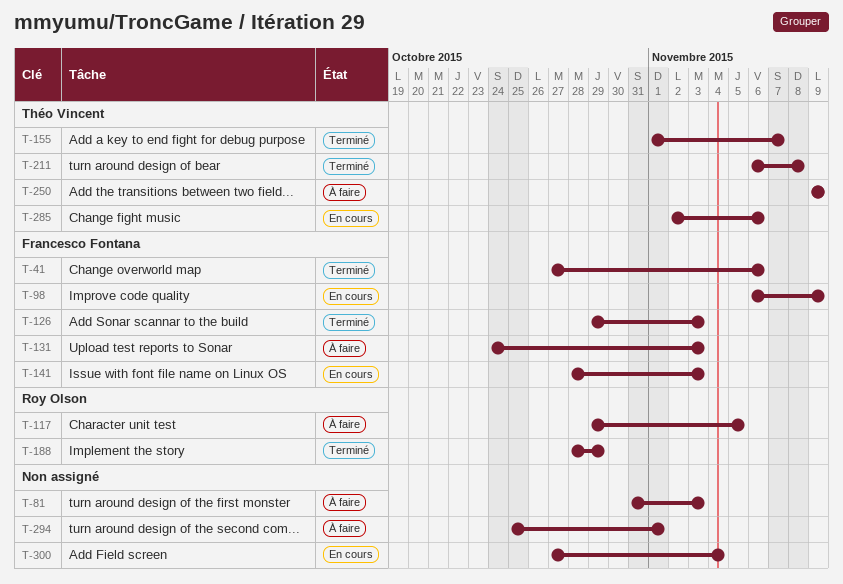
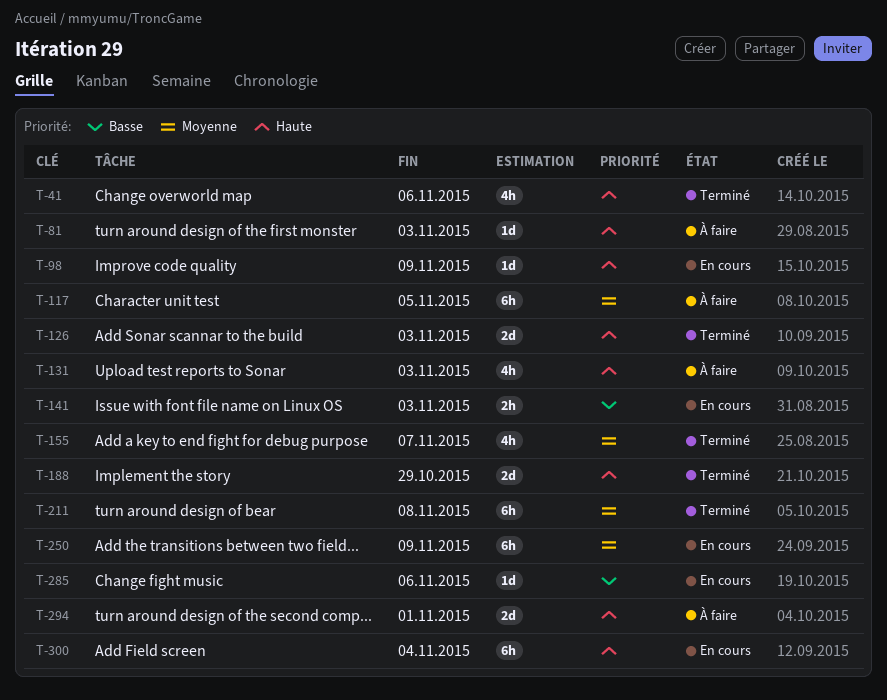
T-250, status: À faire -> En cours

